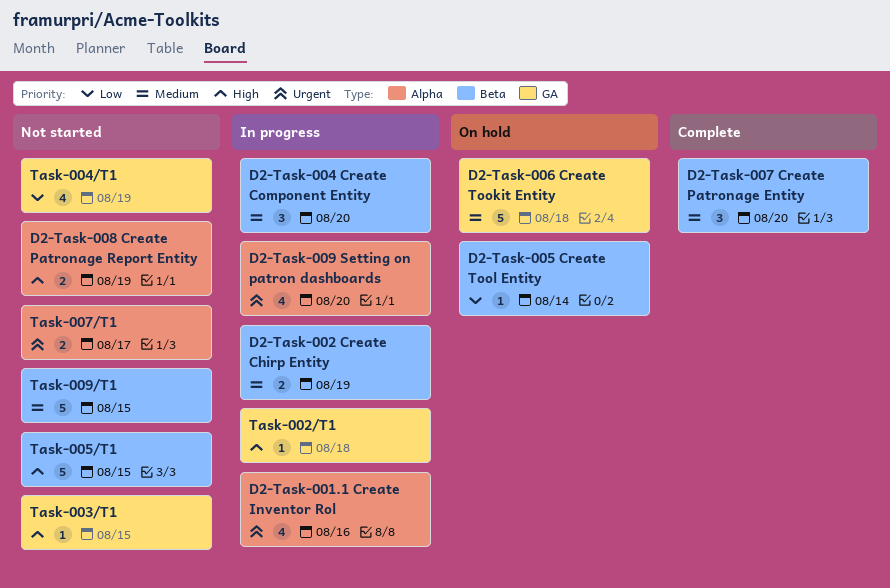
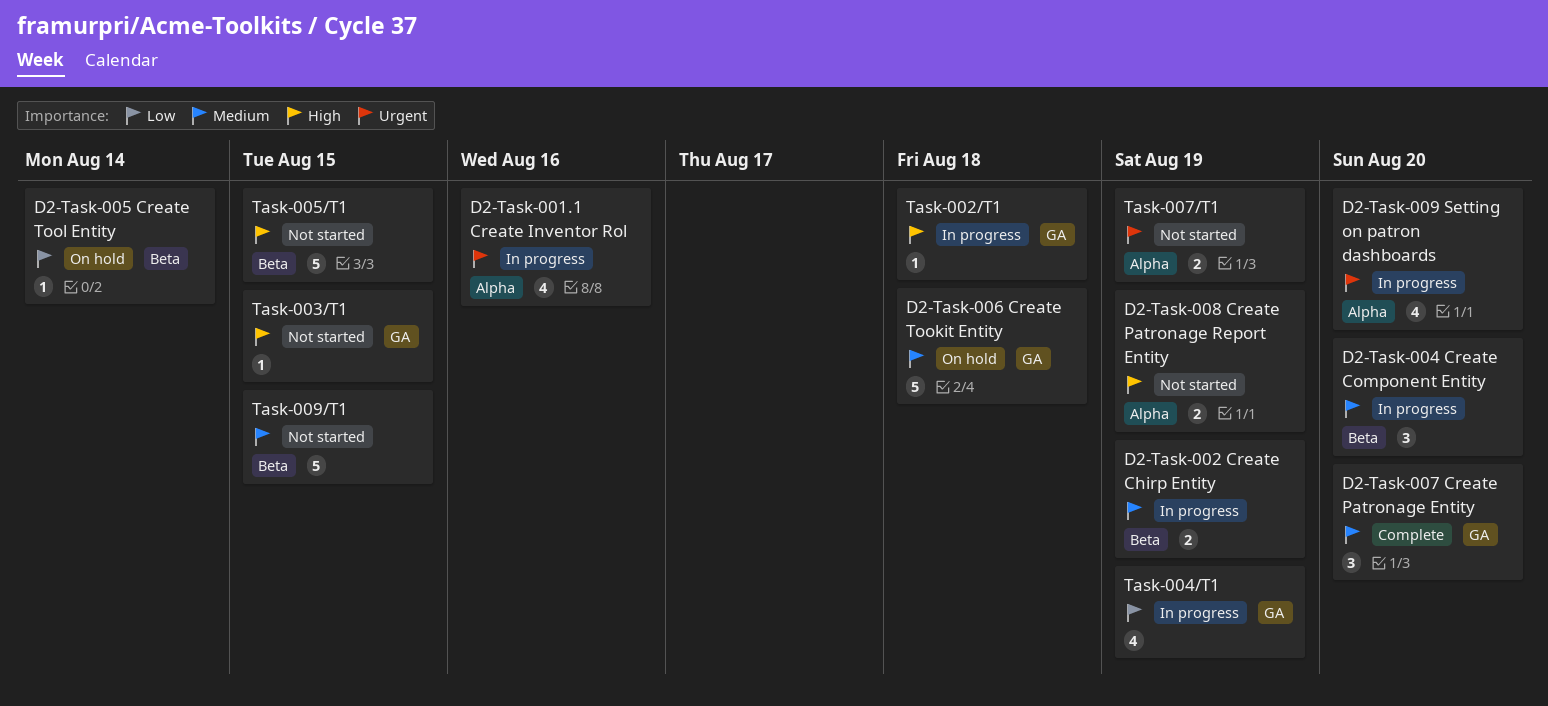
D2-Task-007 Create Patronage Entity, label: Beta -> GA
Task-004/T1, status: Not started -> In progress
Task-007/T1, due: Aug 17 -> Aug 19

